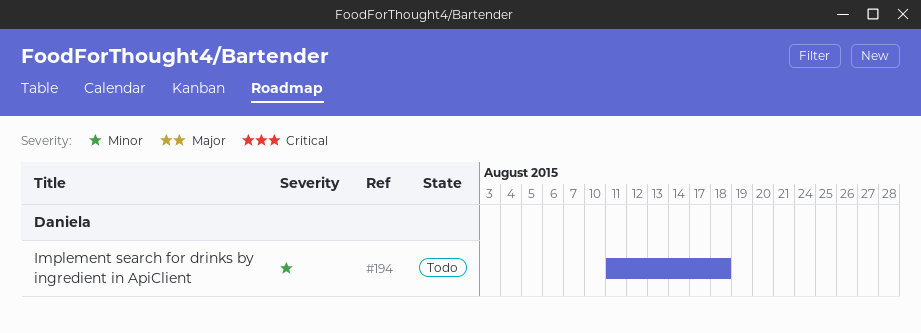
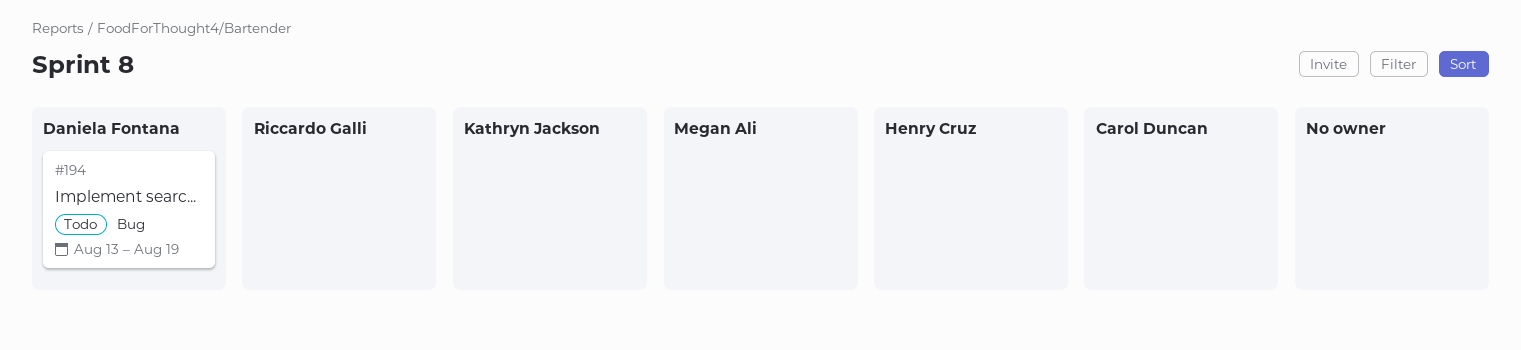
#194, start: Aug 11 -> Aug 13
#194, due: Aug 18 -> Aug 19

